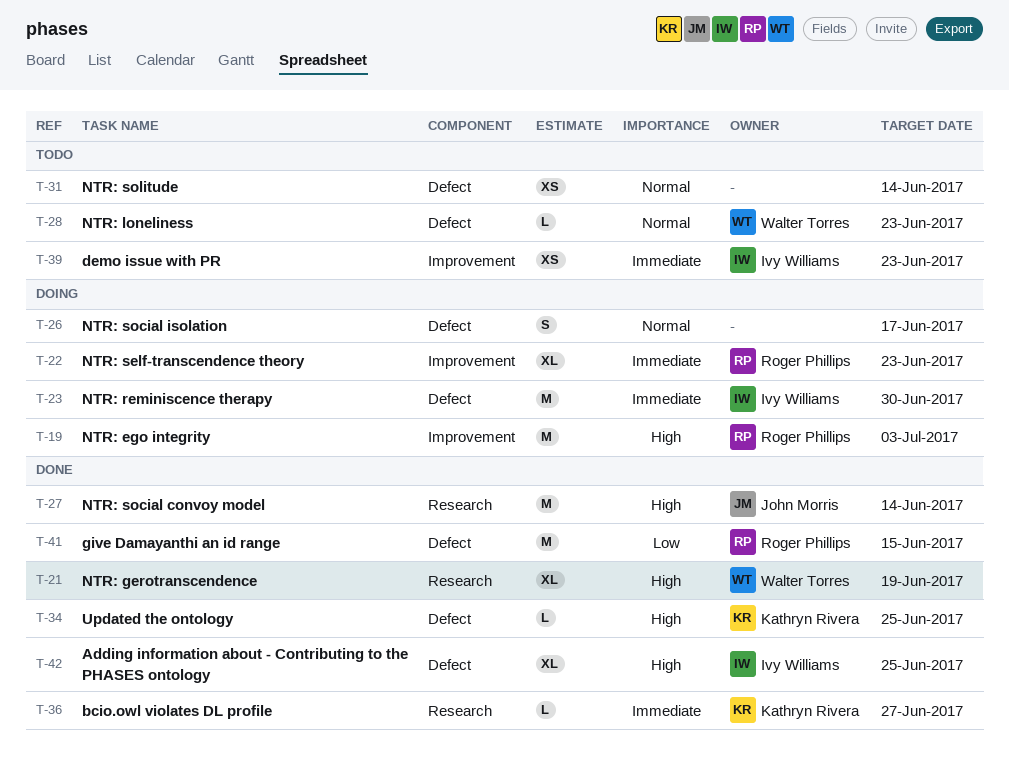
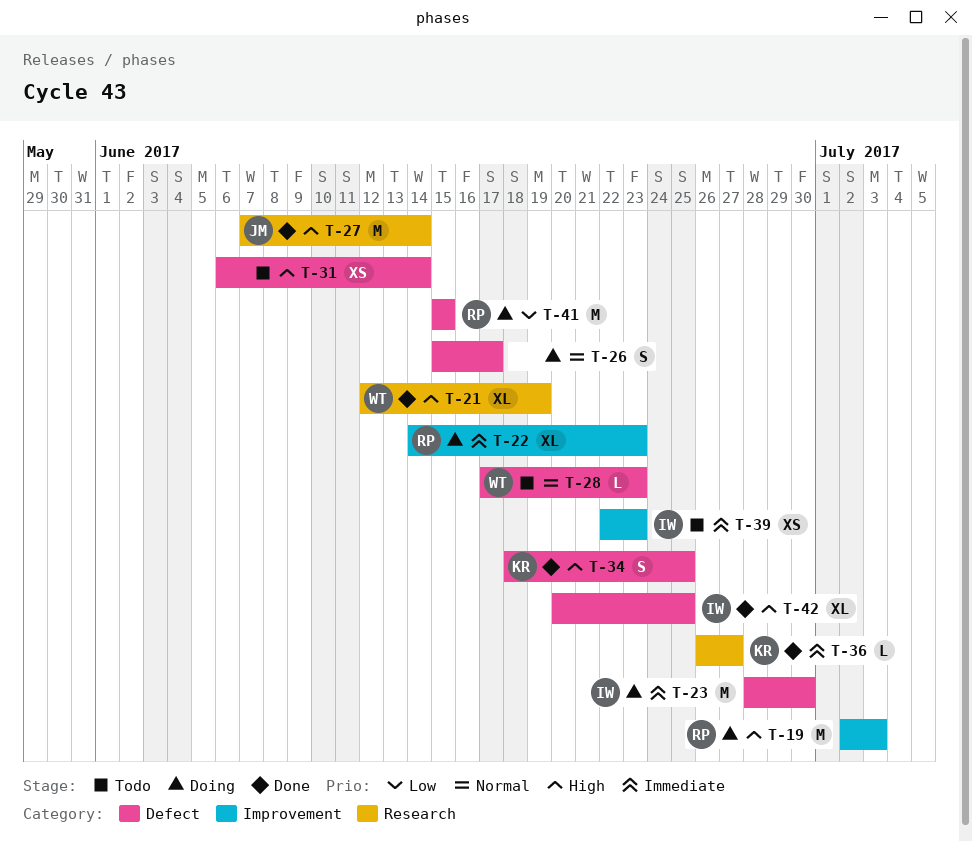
T-31, priority: Normal -> High
T-34, estimate: L -> S
T-41, status: Done -> Doing

